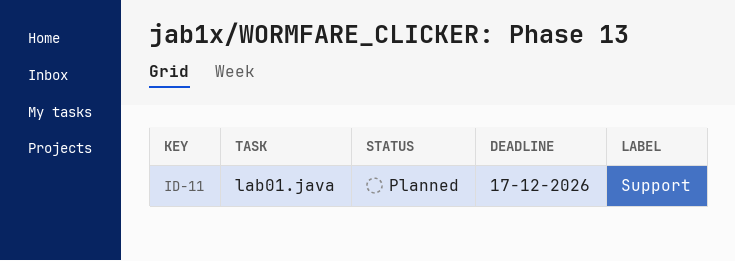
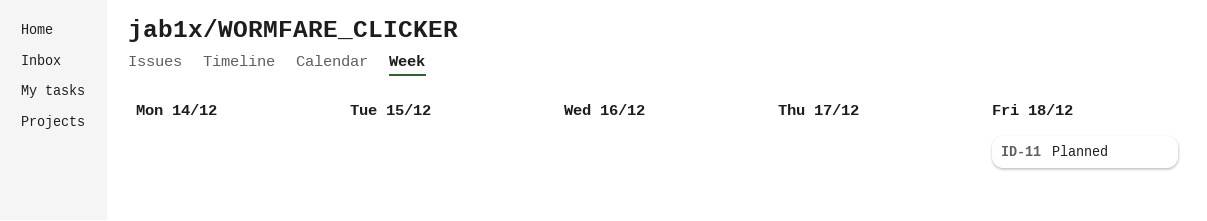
ID-11, due: Dec 17 -> Dec 18

